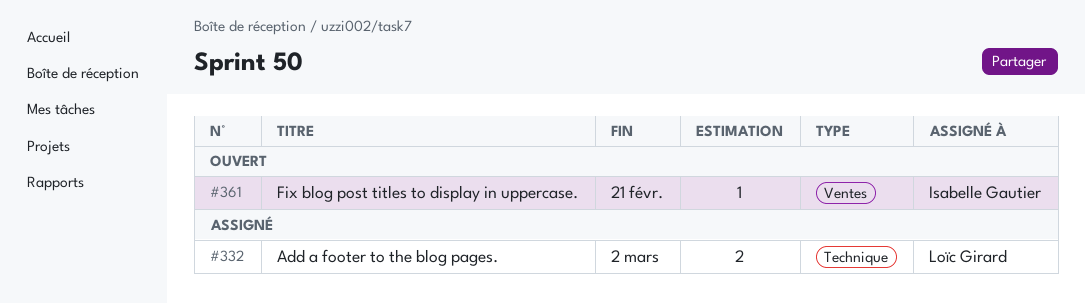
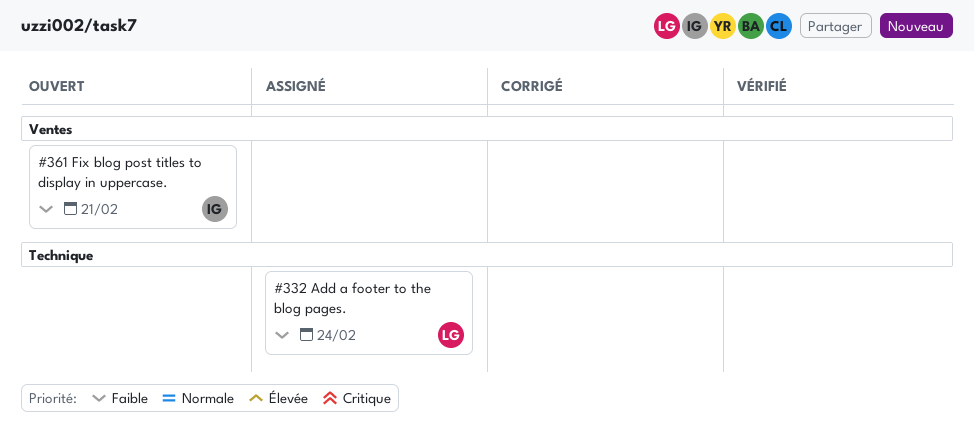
#332, due: Mar 2 -> Feb 24

